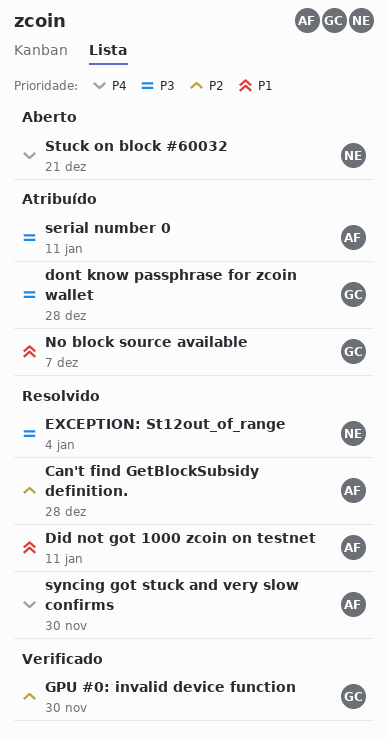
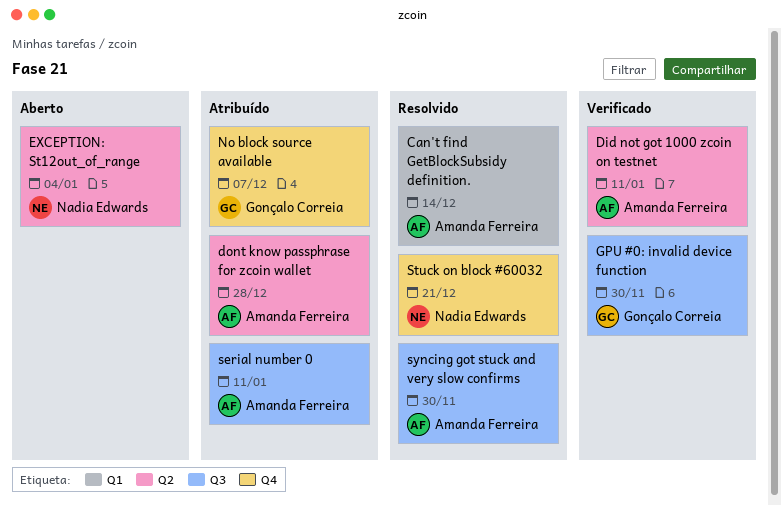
Can't find GetBlockSubsidy definition., due: Dec 28 -> Dec 14
Did not got 1000 zcoin on testnet, status: Resolvido -> Verificado
dont know passphrase for zcoin wallet, owner: Gonçalo Correia -> Amanda Ferreira
EXCEPTION: St12out_of_range, status: Resolvido -> Aberto
Stuck on block #60032, status: Aberto -> Resolvido

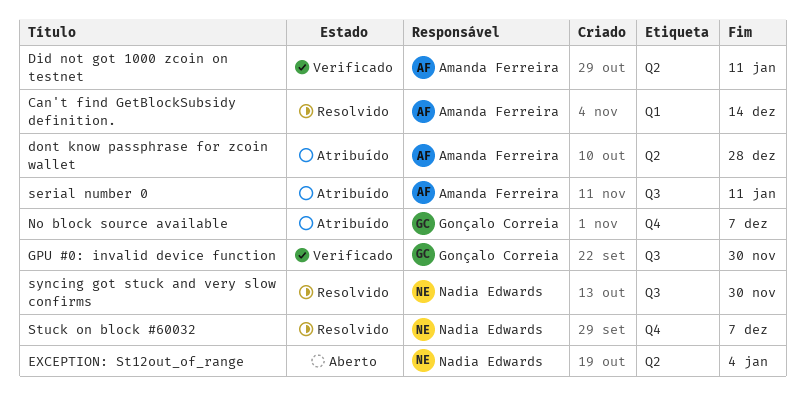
Stuck on block #60032, due: Dec 21 -> Dec 7
syncing got stuck and very slow confirms, owner: Amanda Ferreira -> Nadia Edwards

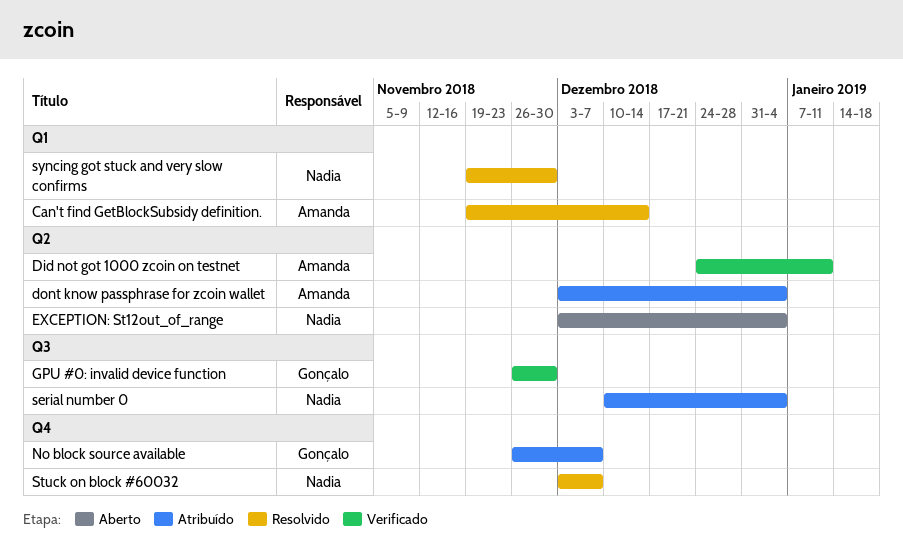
dont know passphrase for zcoin wallet, due: Dec 28 -> Jan 4
serial number 0, owner: Amanda Ferreira -> Nadia Edwards
serial number 0, due: Jan 11 -> Jan 4
syncing got stuck and very slow confirms, label: Q3 -> Q1

